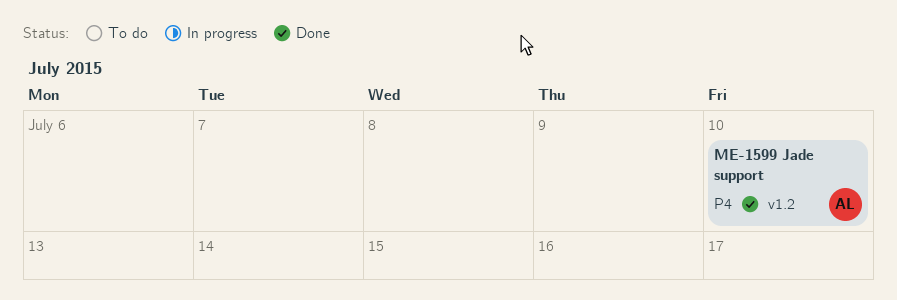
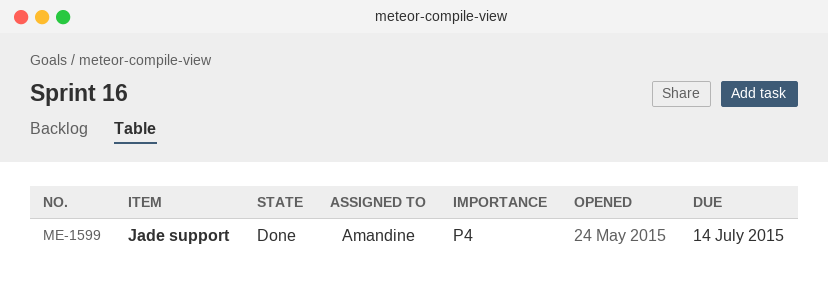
ME-1599, due: Jul 10 -> Jul 14

